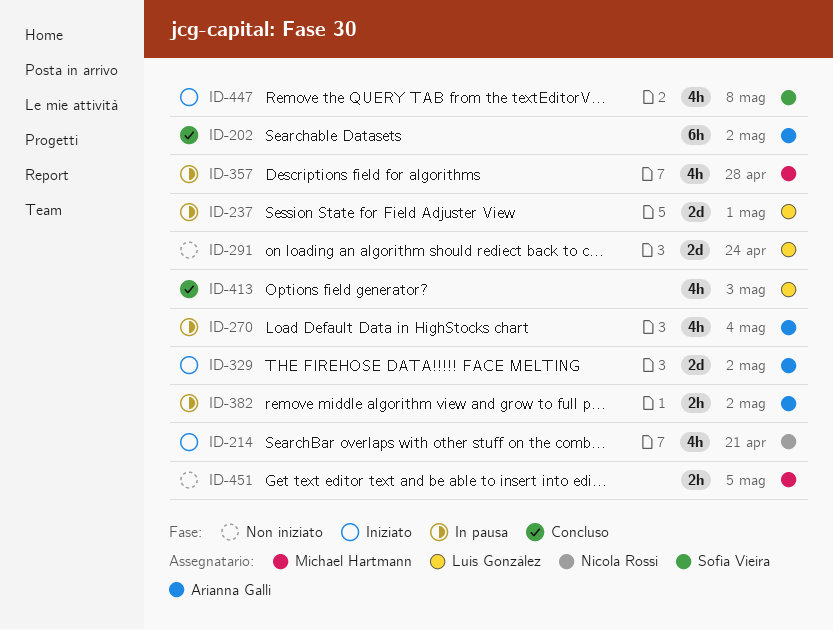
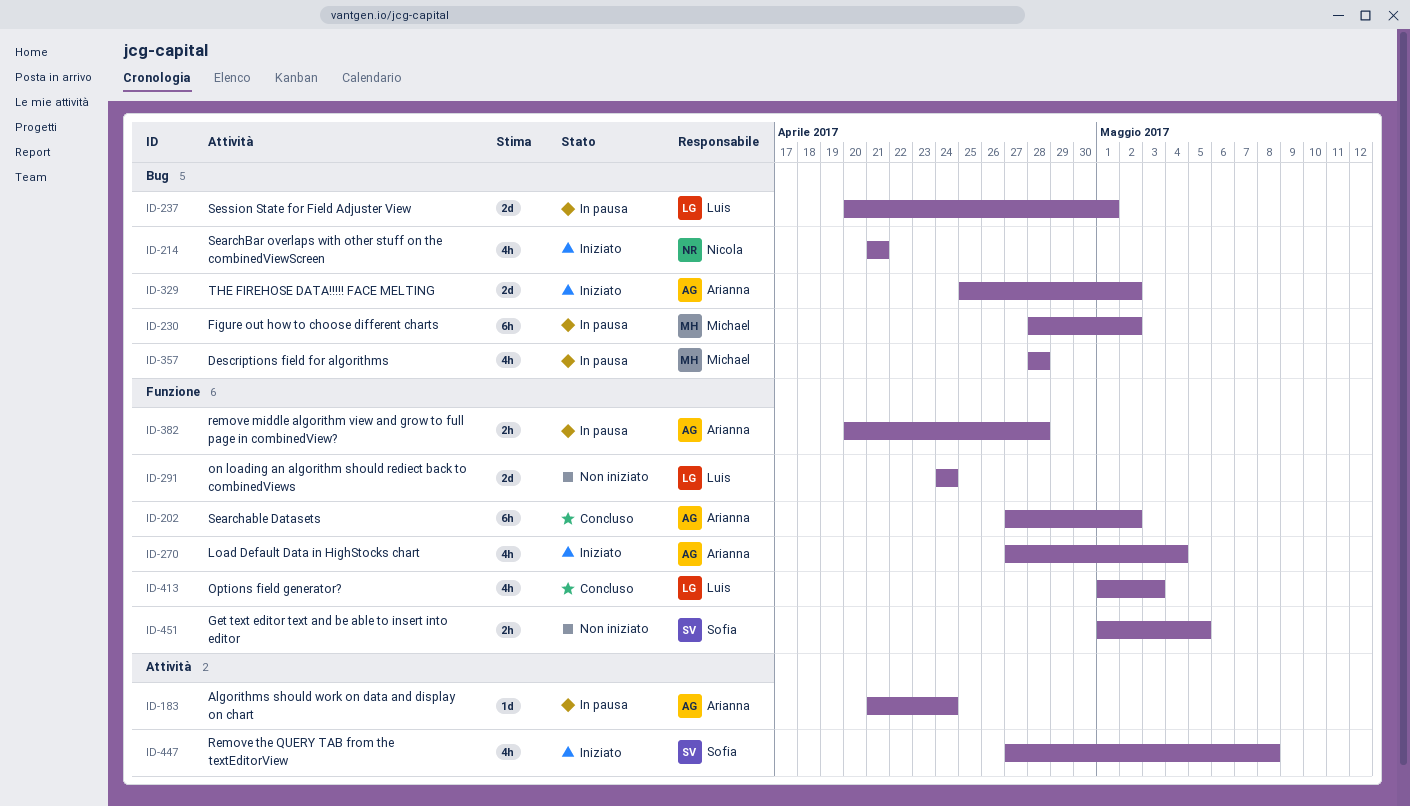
ID-183: none -> present
ID-230: none -> present
ID-270, status: In pausa -> Iniziato
ID-382, due: May 2 -> Apr 28
ID-451, owner: Michael Hartmann -> Sofia Vieira

